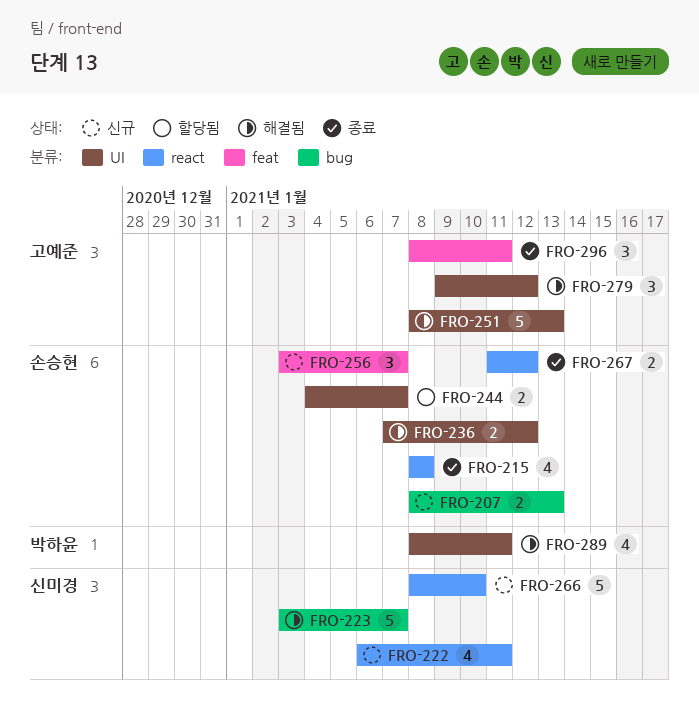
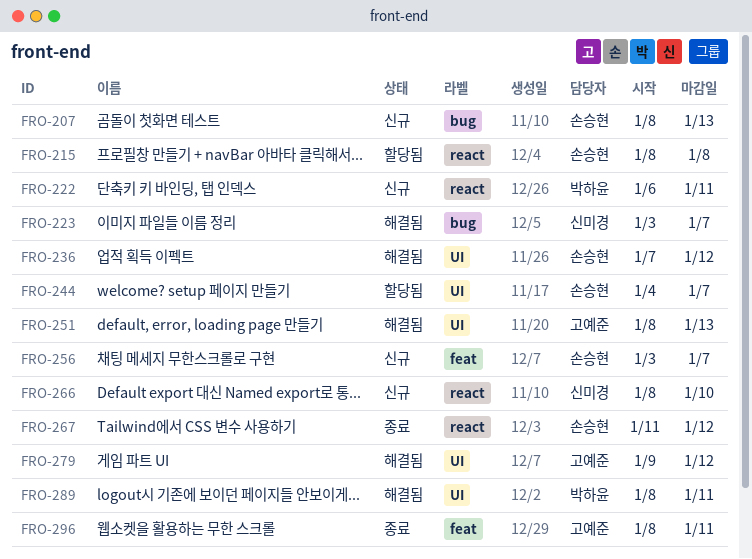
FRO-215, status: 종료 -> 할당됨
FRO-222, owner: 신미경 -> 박하윤

